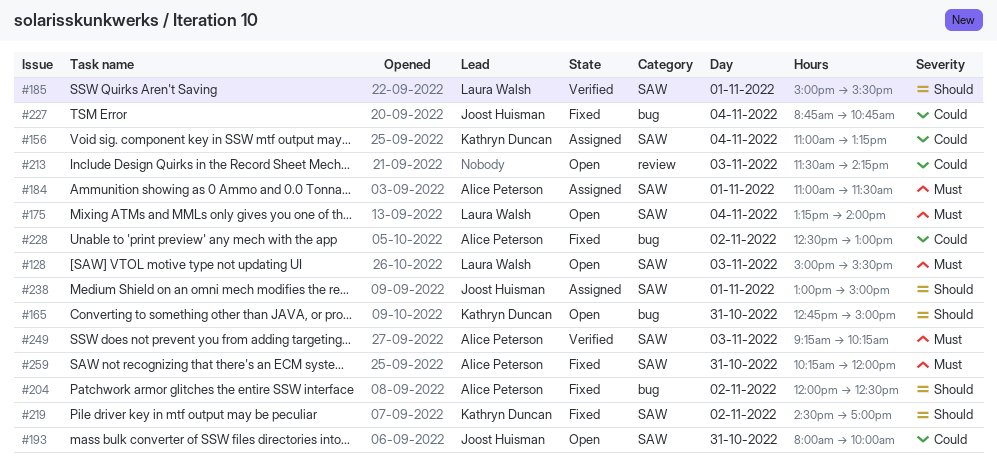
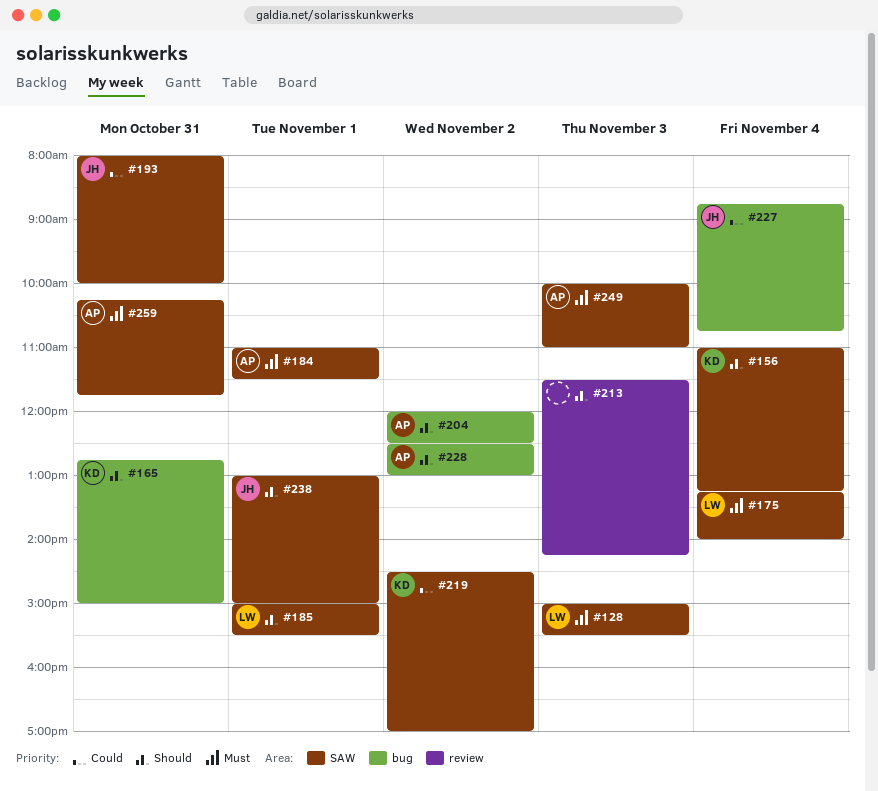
#156, priority: Could -> Should
#213, priority: Could -> Should
#219, priority: Should -> Could
#228, priority: Could -> Should
#249, begins: 09:15 -> 10:00
#249, ends: 10:15 -> 11:00
#259, ends: 12:00 -> 11:45

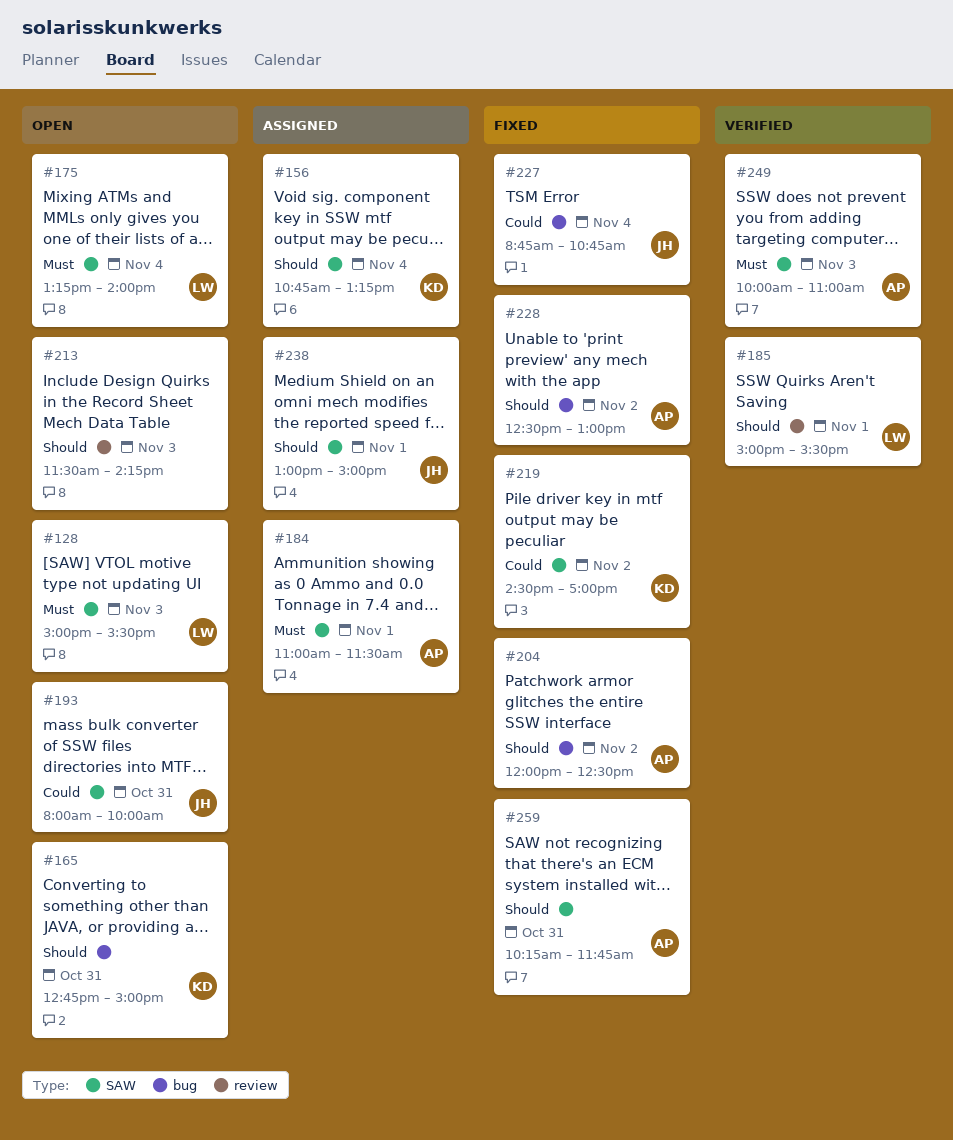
#156, begins: 11:00 -> 10:45
#185, label: SAW -> review
#259, priority: Must -> Should

